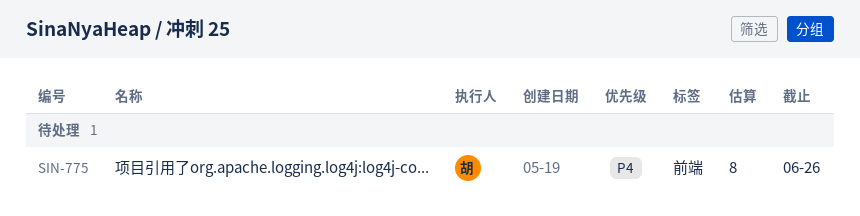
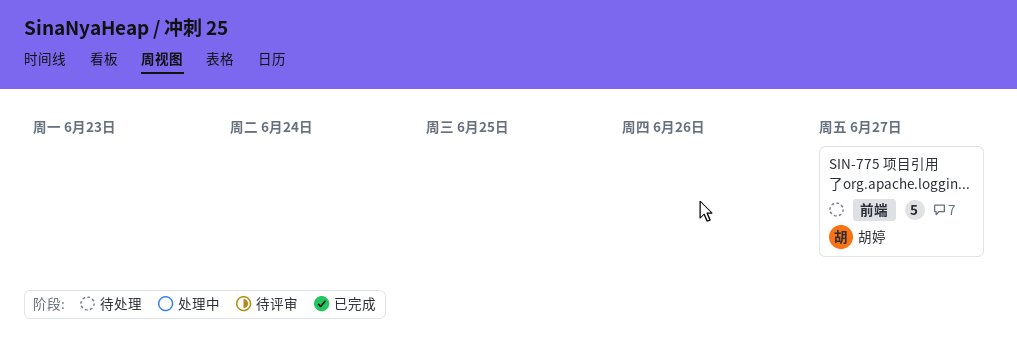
SIN-775, estimate: 8 -> 5
SIN-775, due: Jun 26 -> Jun 27

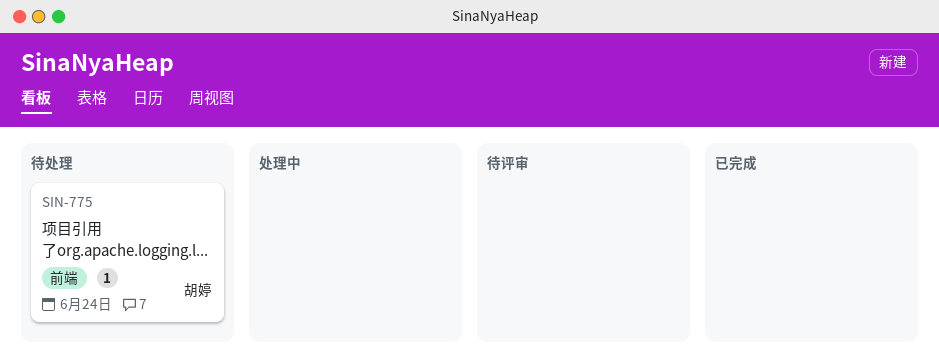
SIN-775, estimate: 5 -> 1
SIN-775, due: Jun 27 -> Jun 24

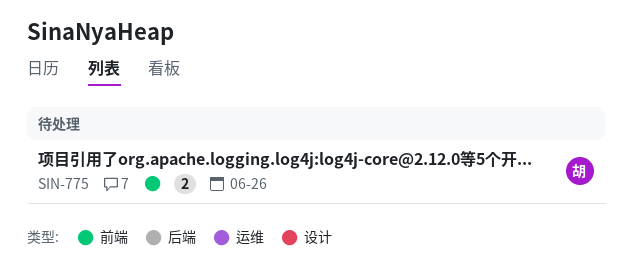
SIN-775, estimate: 1 -> 2
SIN-775, due: Jun 24 -> Jun 26

